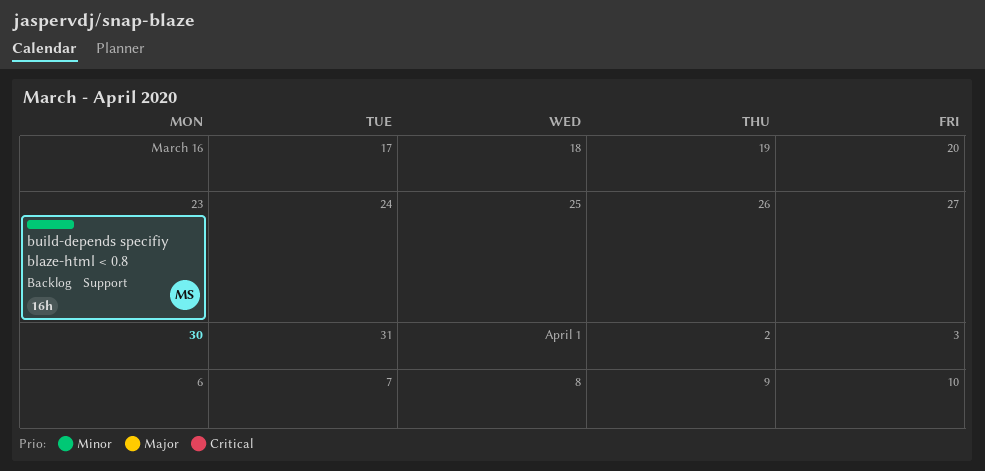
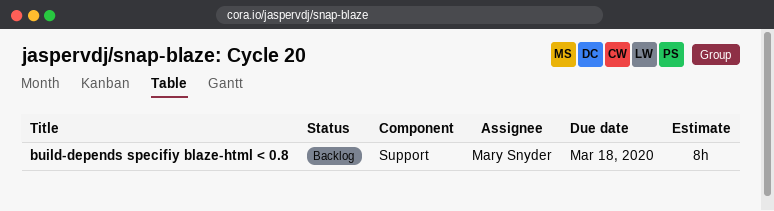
build-depends specifiy blaze-html < 0.8, estimate: 16h -> 8h
build-depends specifiy blaze-html < 0.8, due: Mar 23 -> Mar 18

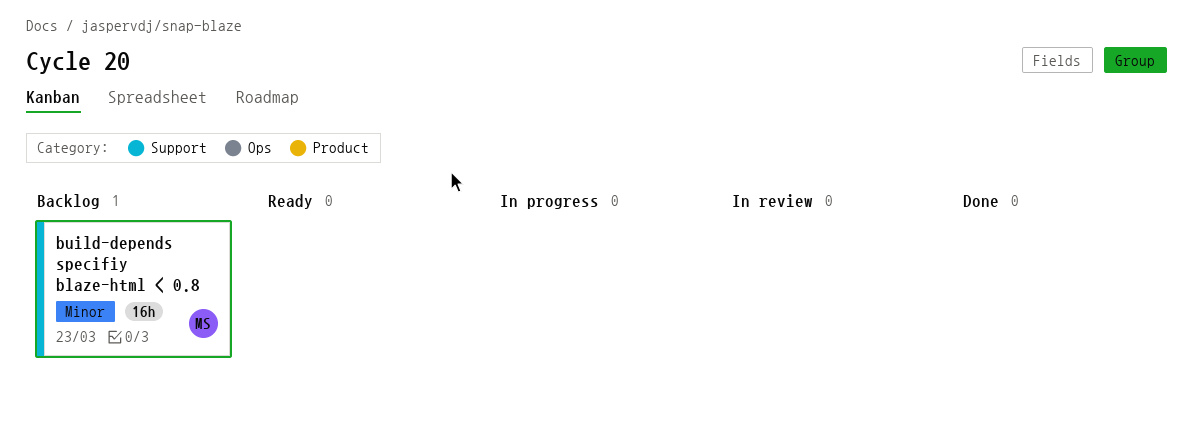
build-depends specifiy blaze-html < 0.8, estimate: 8h -> 16h
build-depends specifiy blaze-html < 0.8, due: Mar 18 -> Mar 23

